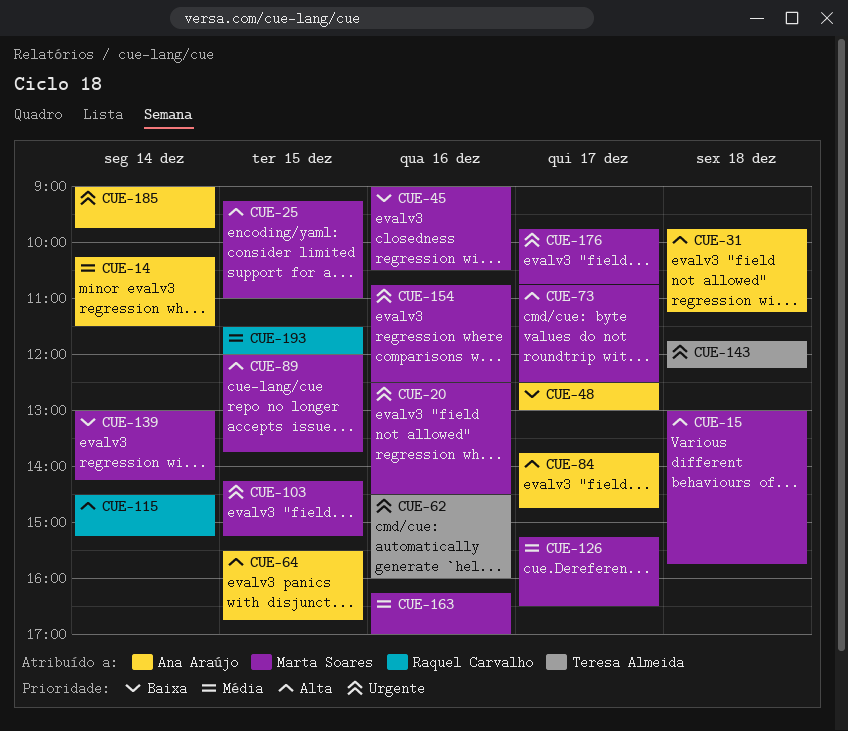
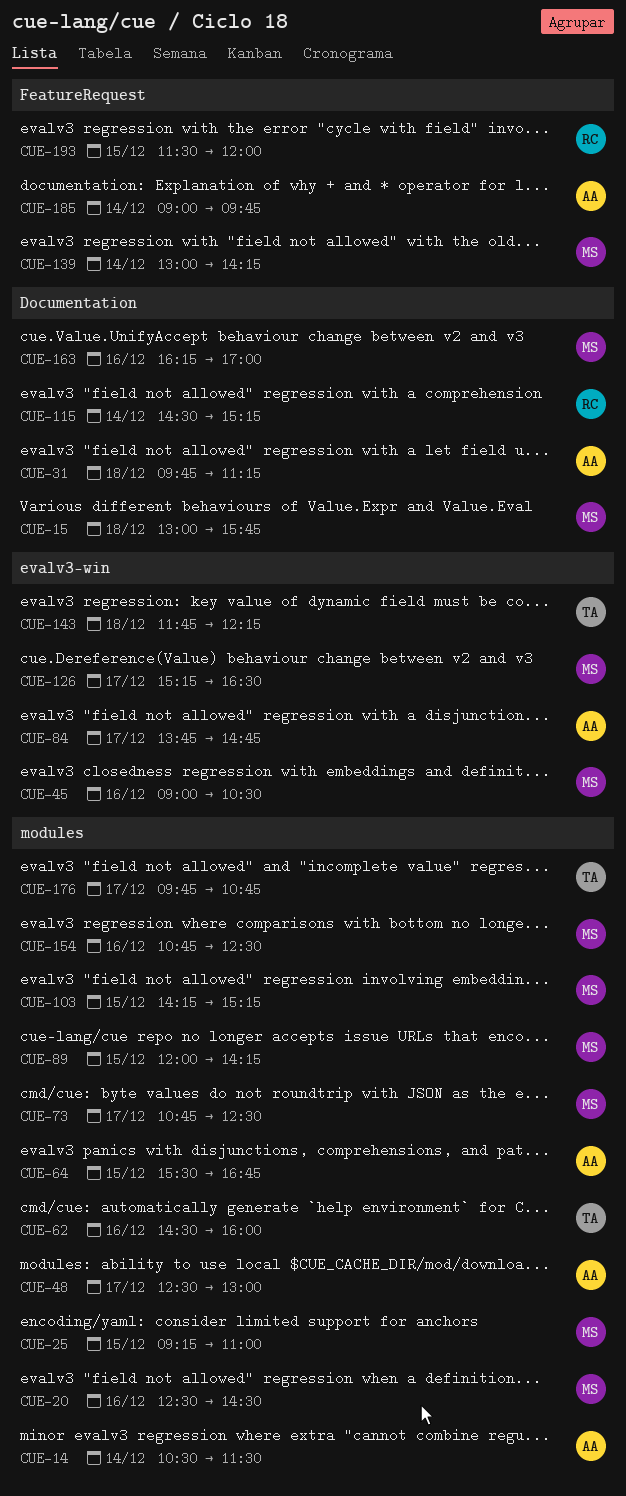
CUE-14, begins: 10:15 -> 10:30
CUE-89, ends: 13:45 -> 14:15
CUE-176, owner: Marta Soares -> Teresa Almeida

